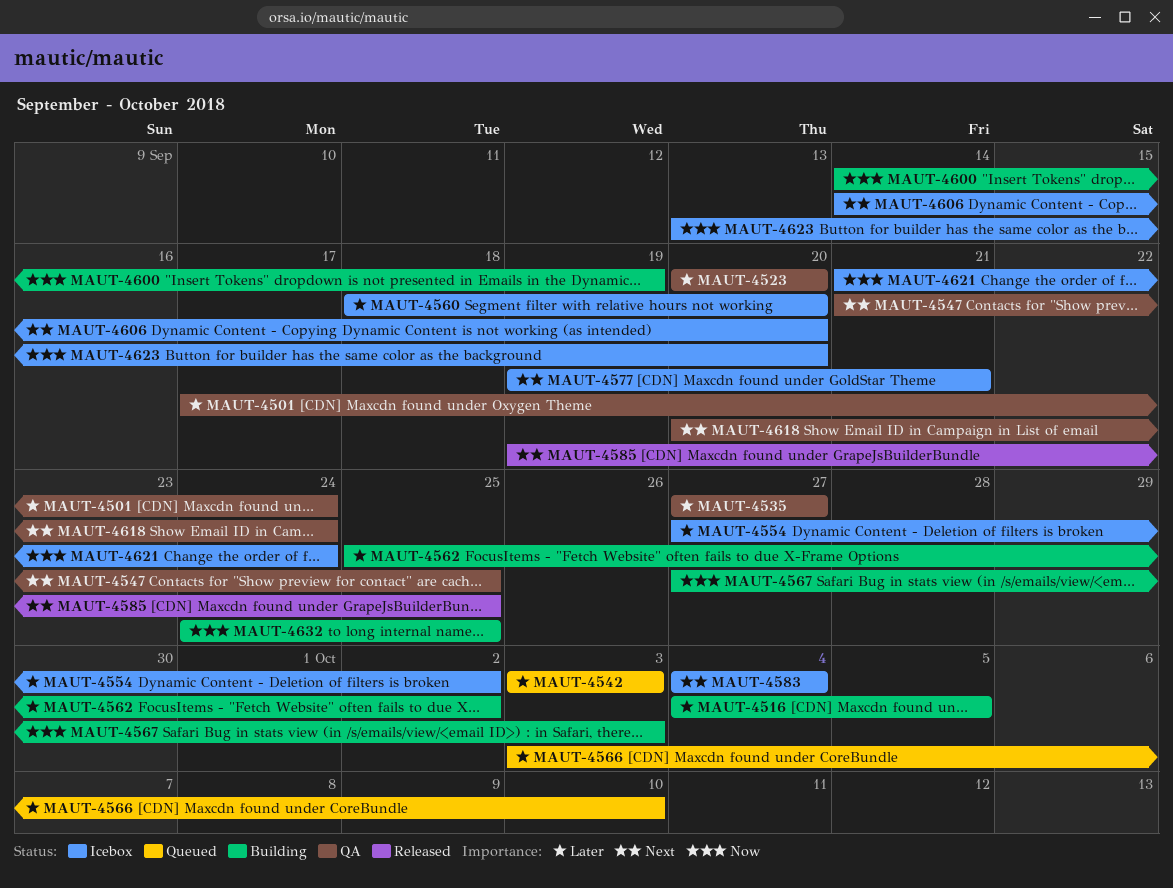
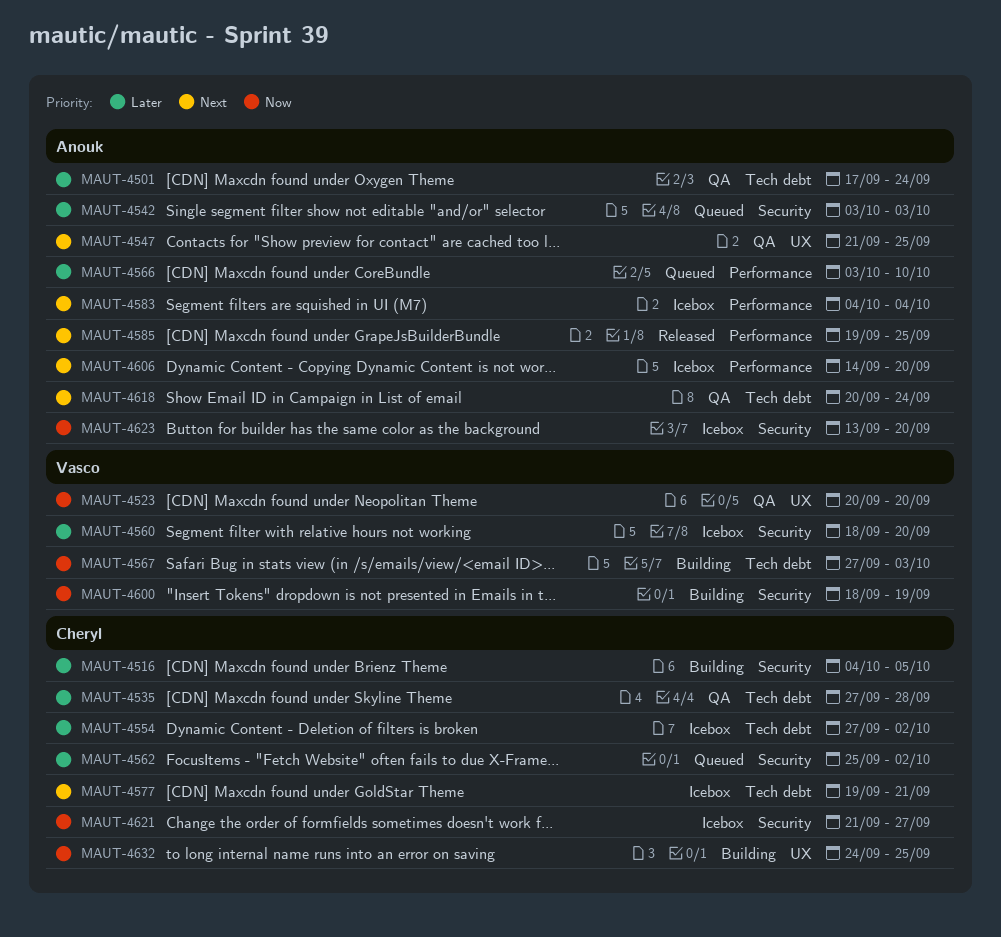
MAUT-4523, priority: Later -> Now
MAUT-4535, due: Sep 27 -> Sep 28
MAUT-4562, status: Building -> Queued
MAUT-4600, start: Sep 14 -> Sep 18
MAUT-4621, due: Sep 24 -> Sep 27

